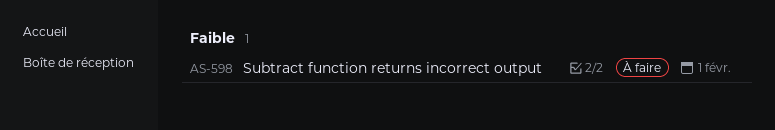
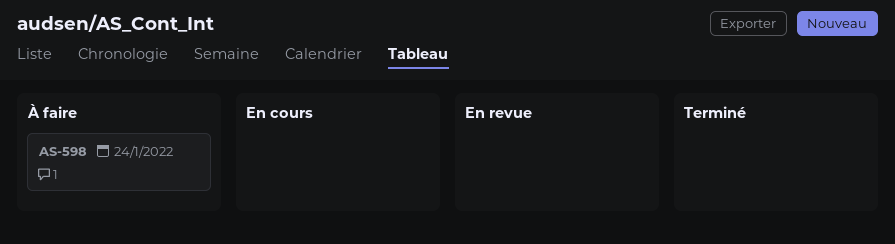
AS-598, due: Feb 1 -> Jan 24

